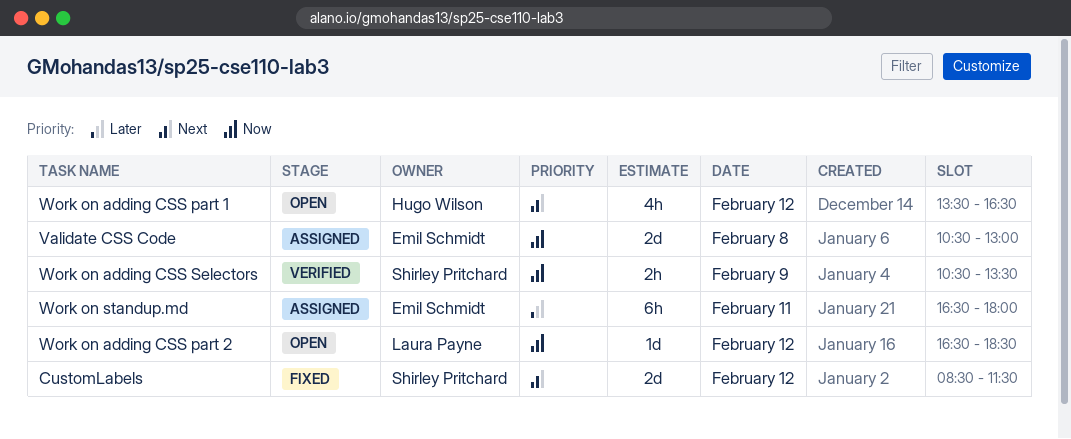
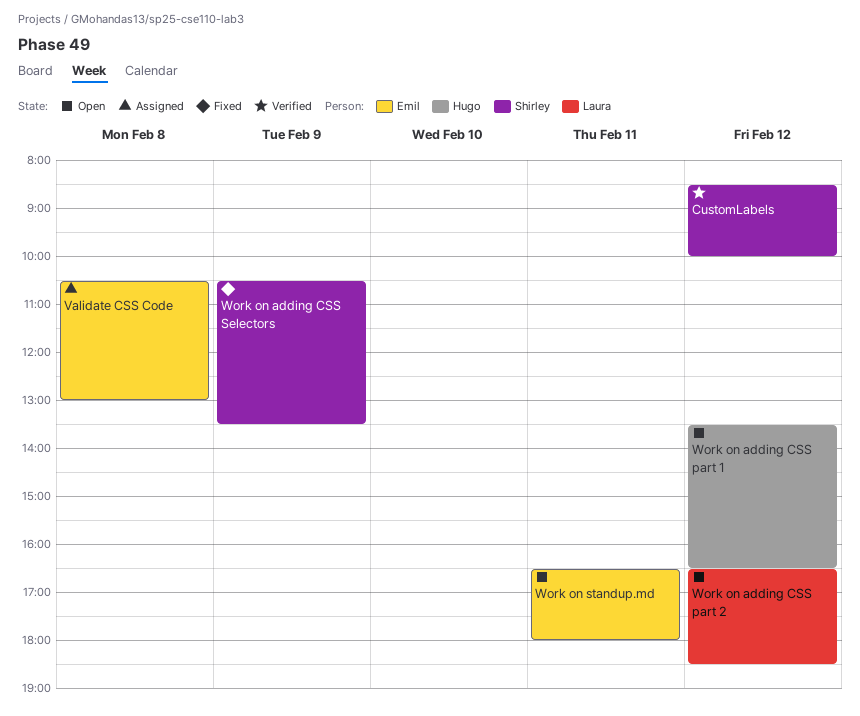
CustomLabels, status: Fixed -> Verified
CustomLabels, ends: 11:30 -> 10:00
Work on adding CSS Selectors, status: Verified -> Fixed
Work on standup.md, status: Assigned -> Open

